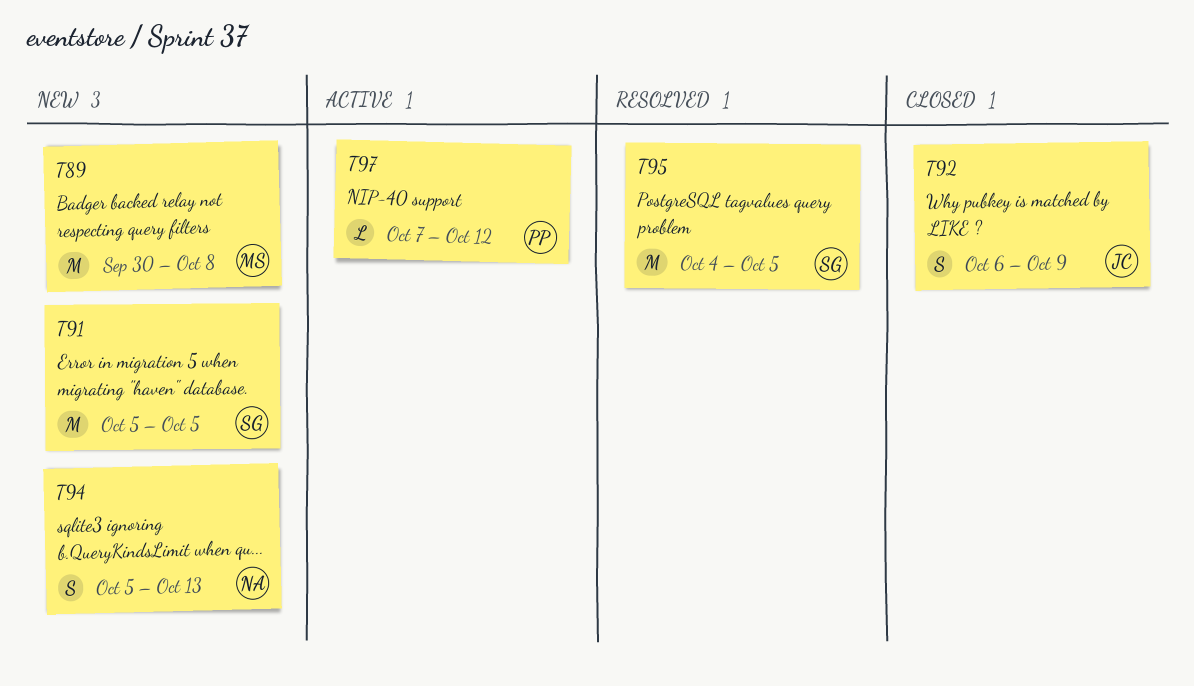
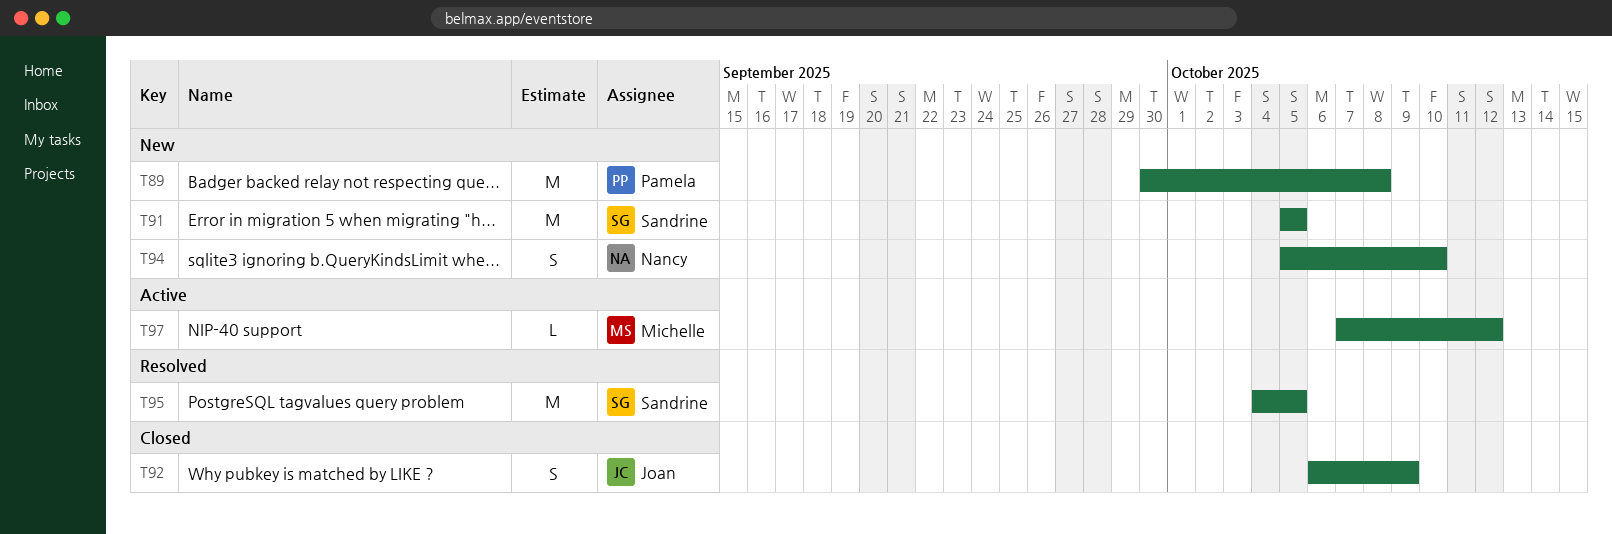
T89, owner: Michelle -> Pamela
T94, due: Oct 13 -> Oct 10
T97, owner: Pamela -> Michelle

